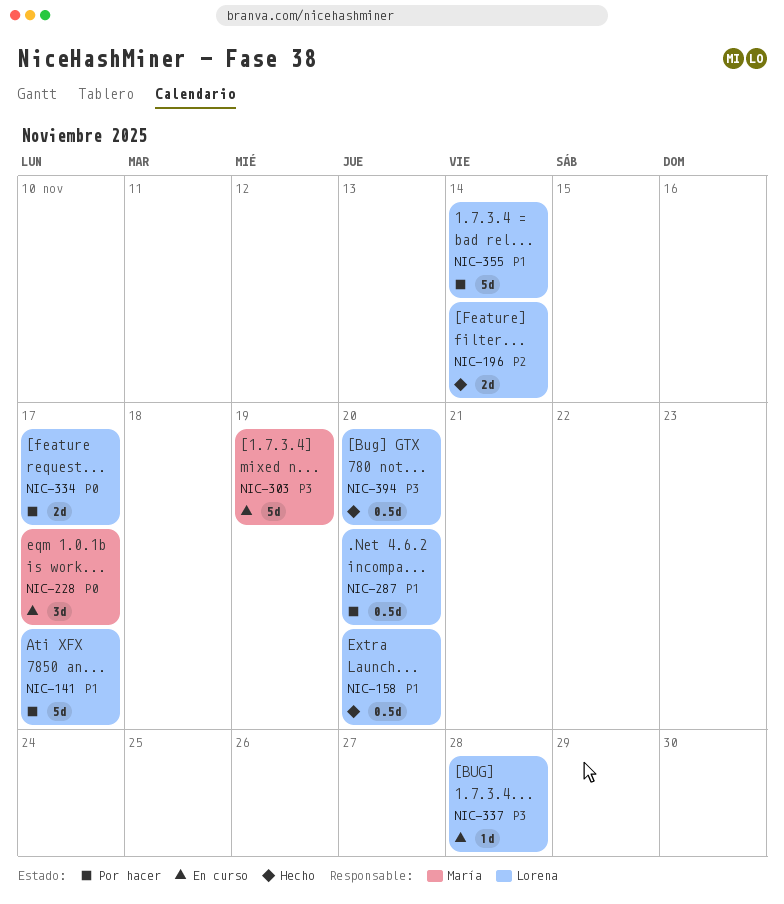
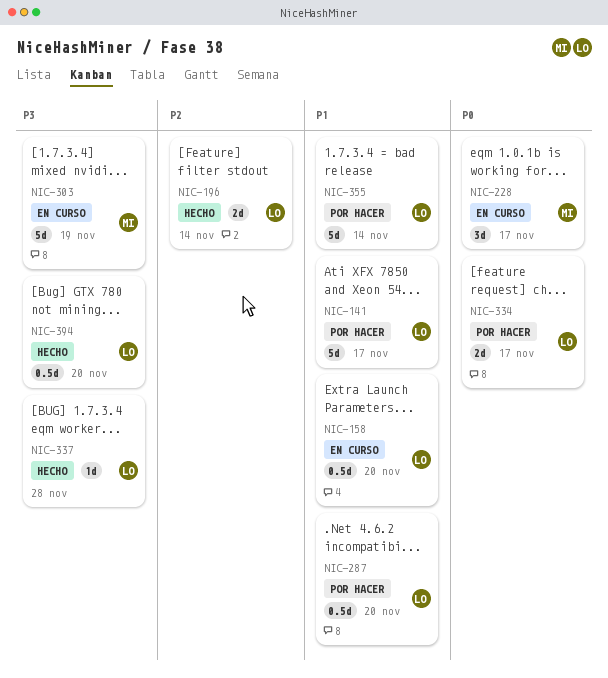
NIC-158, status: Hecho -> En curso
NIC-337, status: En curso -> Hecho

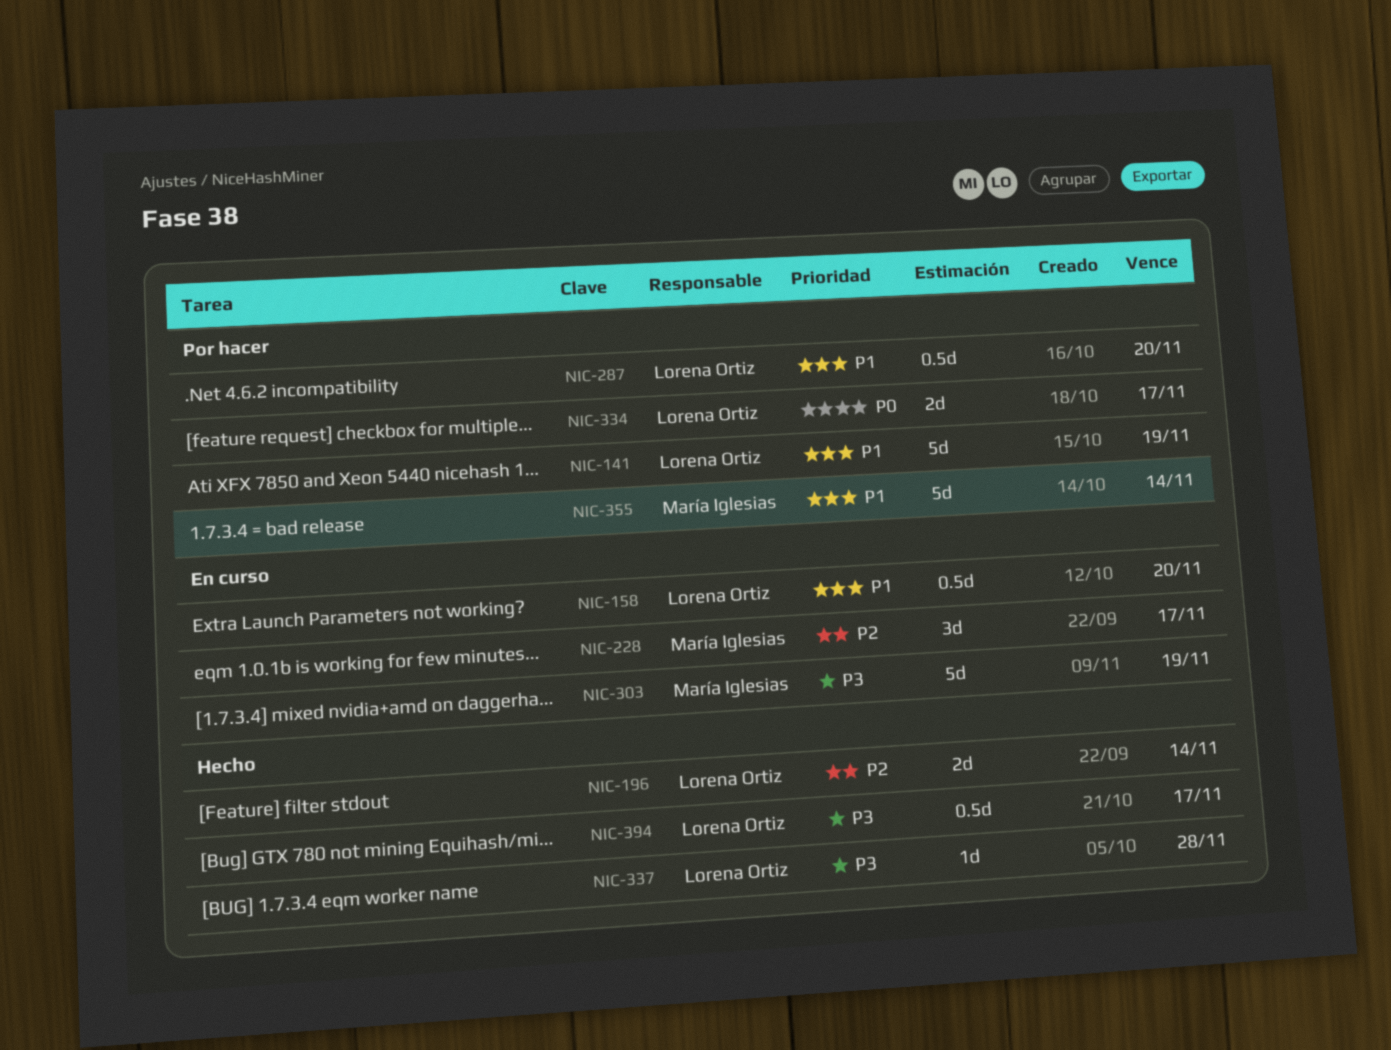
NIC-141, due: Nov 17 -> Nov 19
NIC-228, priority: P0 -> P2
NIC-355, owner: Lorena Ortiz -> María Iglesias
NIC-394, due: Nov 20 -> Nov 17

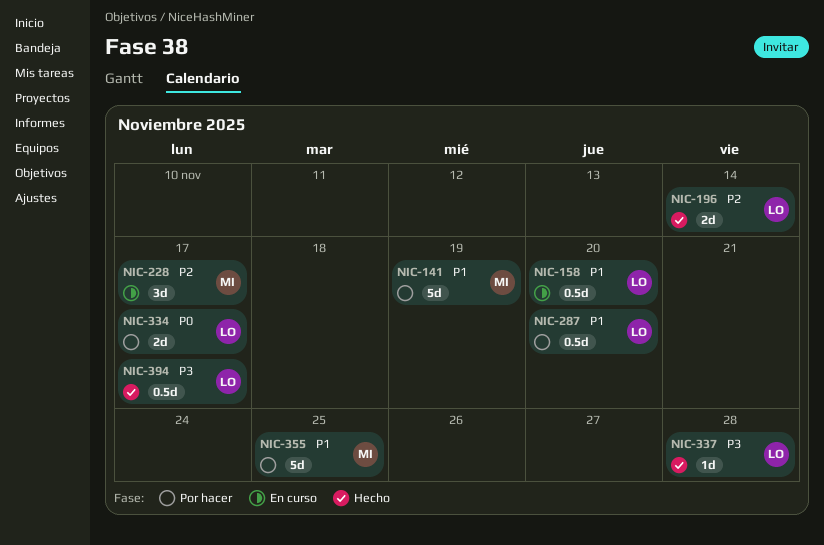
NIC-141, owner: Lorena Ortiz -> María Iglesias
NIC-303: present -> none
NIC-355, due: Nov 14 -> Nov 25

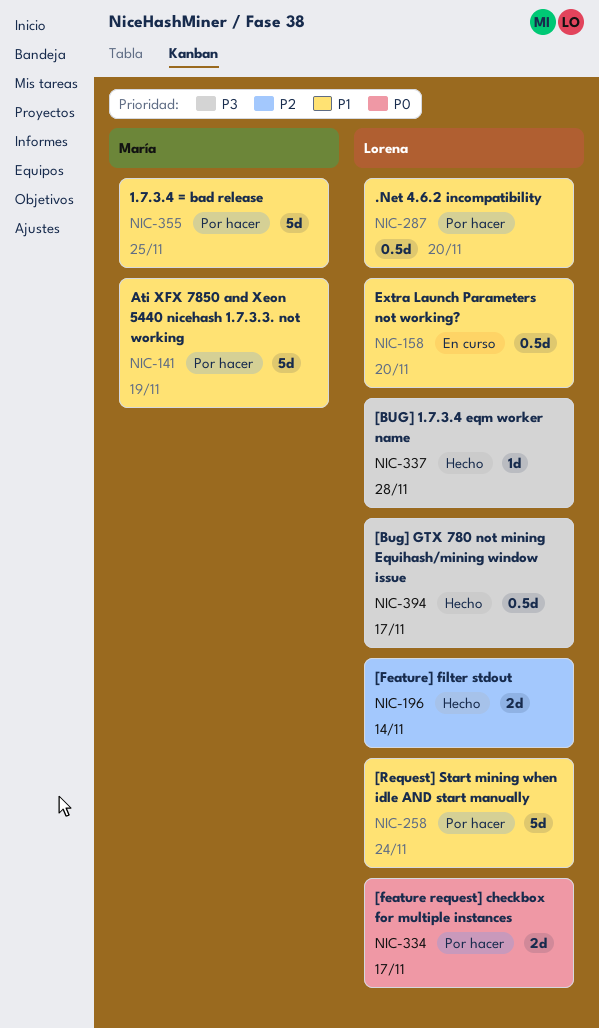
NIC-228: present -> none
NIC-258: none -> present

